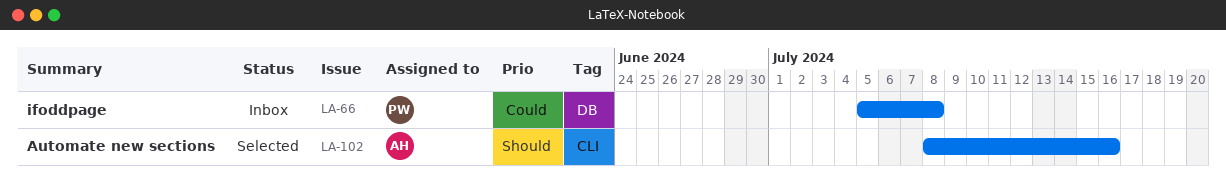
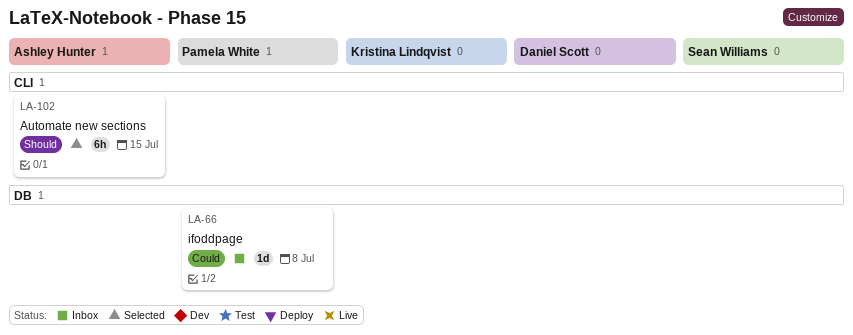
LA-102, due: Jul 16 -> Jul 15

